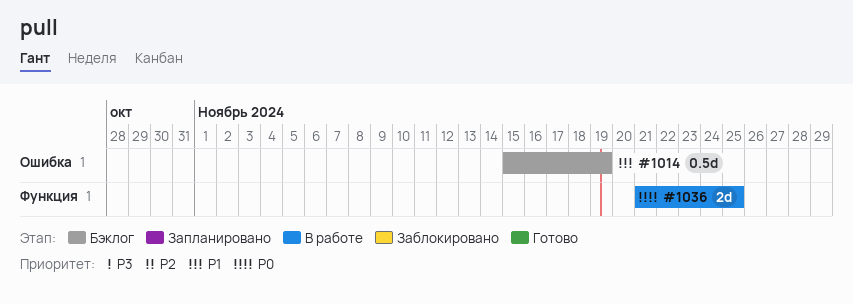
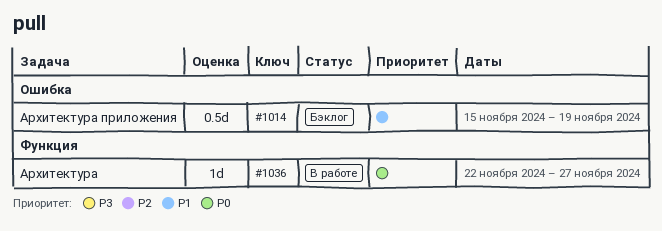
#1036, estimate: 2d -> 1d
#1036, start: Nov 21 -> Nov 22
#1036, due: Nov 25 -> Nov 27

